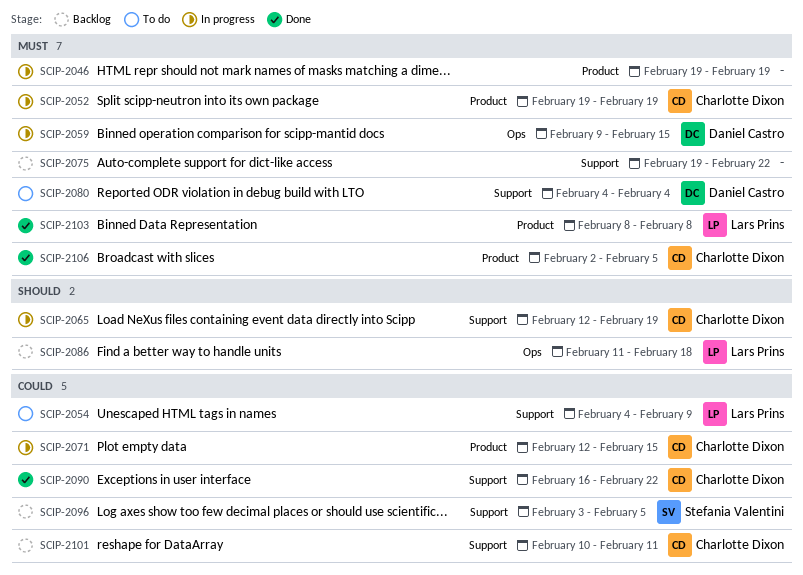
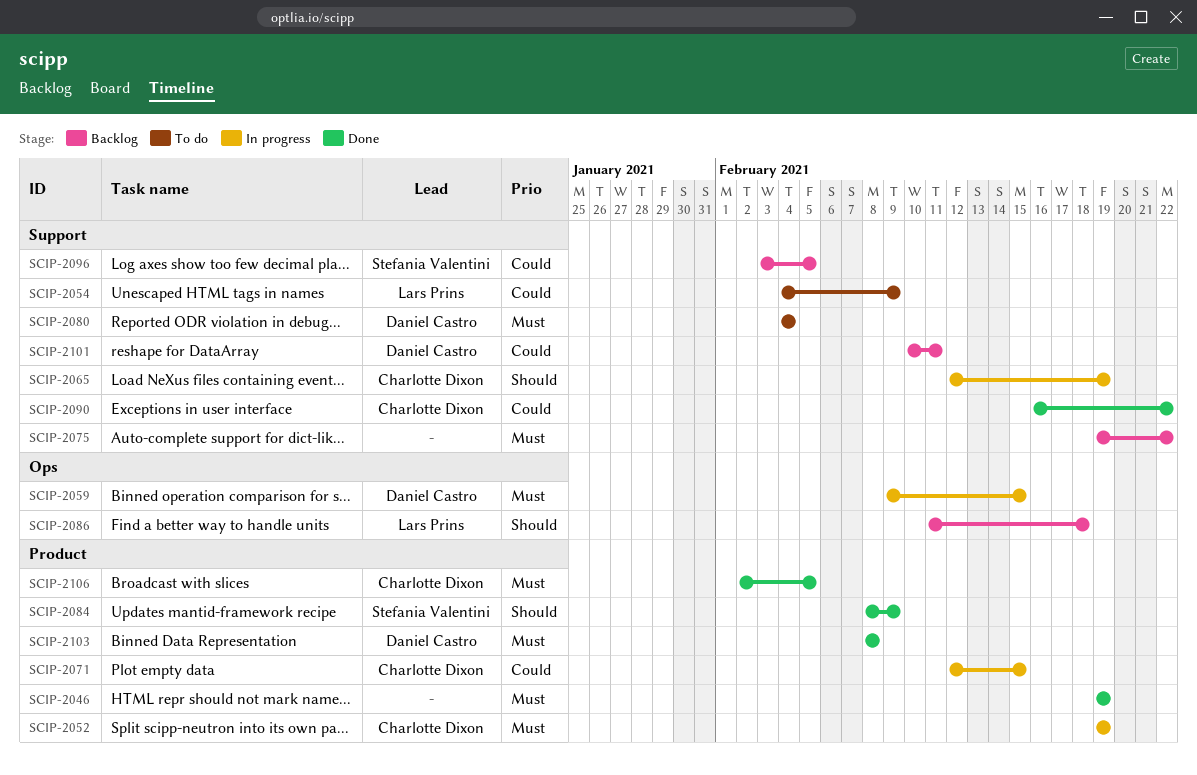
SCIP-2046, status: In progress -> Done
SCIP-2084: none -> present
SCIP-2101, owner: Charlotte Dixon -> Daniel Castro
SCIP-2103, owner: Lars Prins -> Daniel Castro

